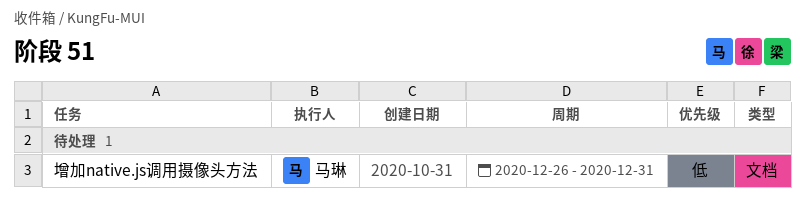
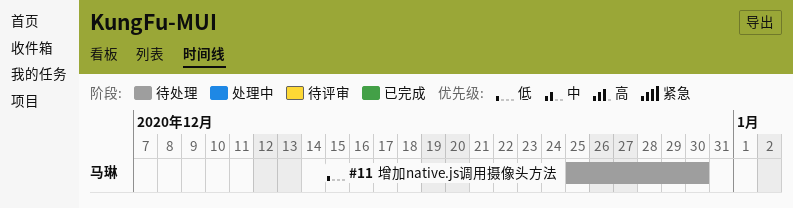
增加native.js调用摄像头方法, start: Dec 26 -> Dec 25
增加native.js调用摄像头方法, due: Dec 31 -> Dec 30

